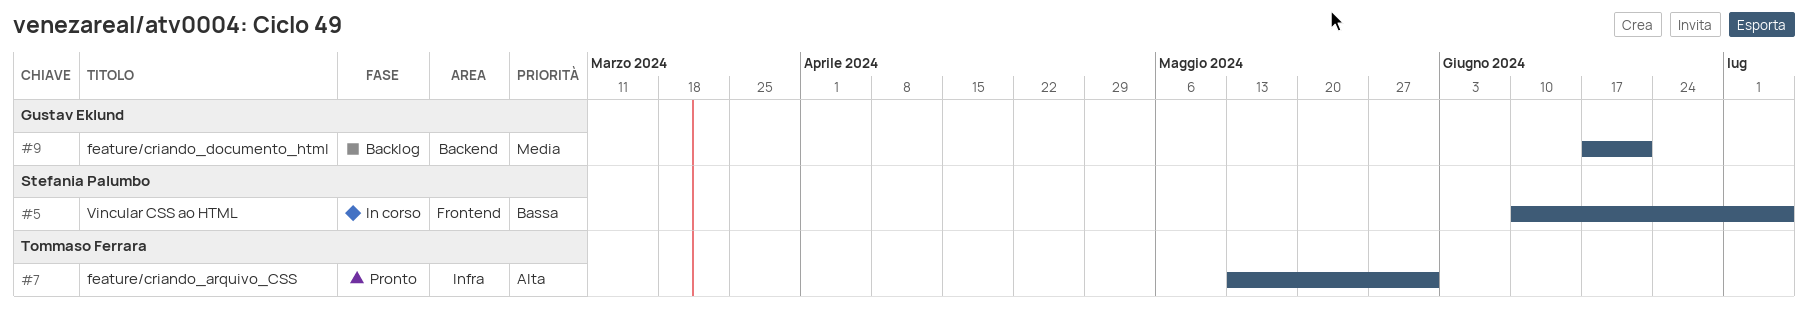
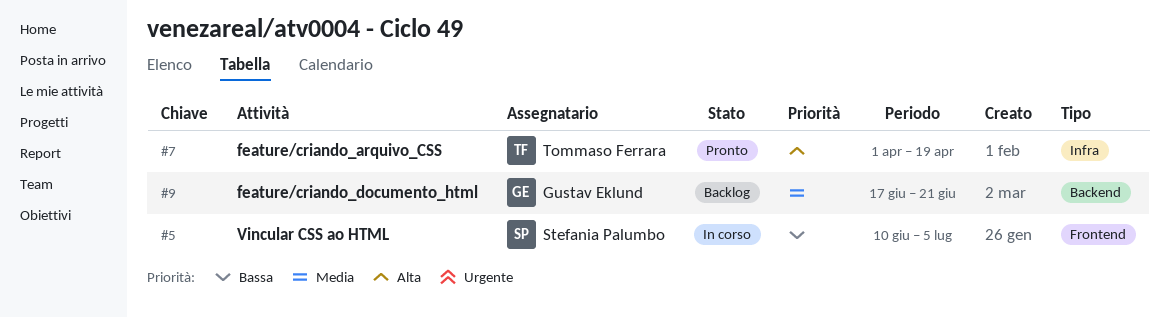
#7, start: May 13 -> Apr 1
#7, due: May 31 -> Apr 19

